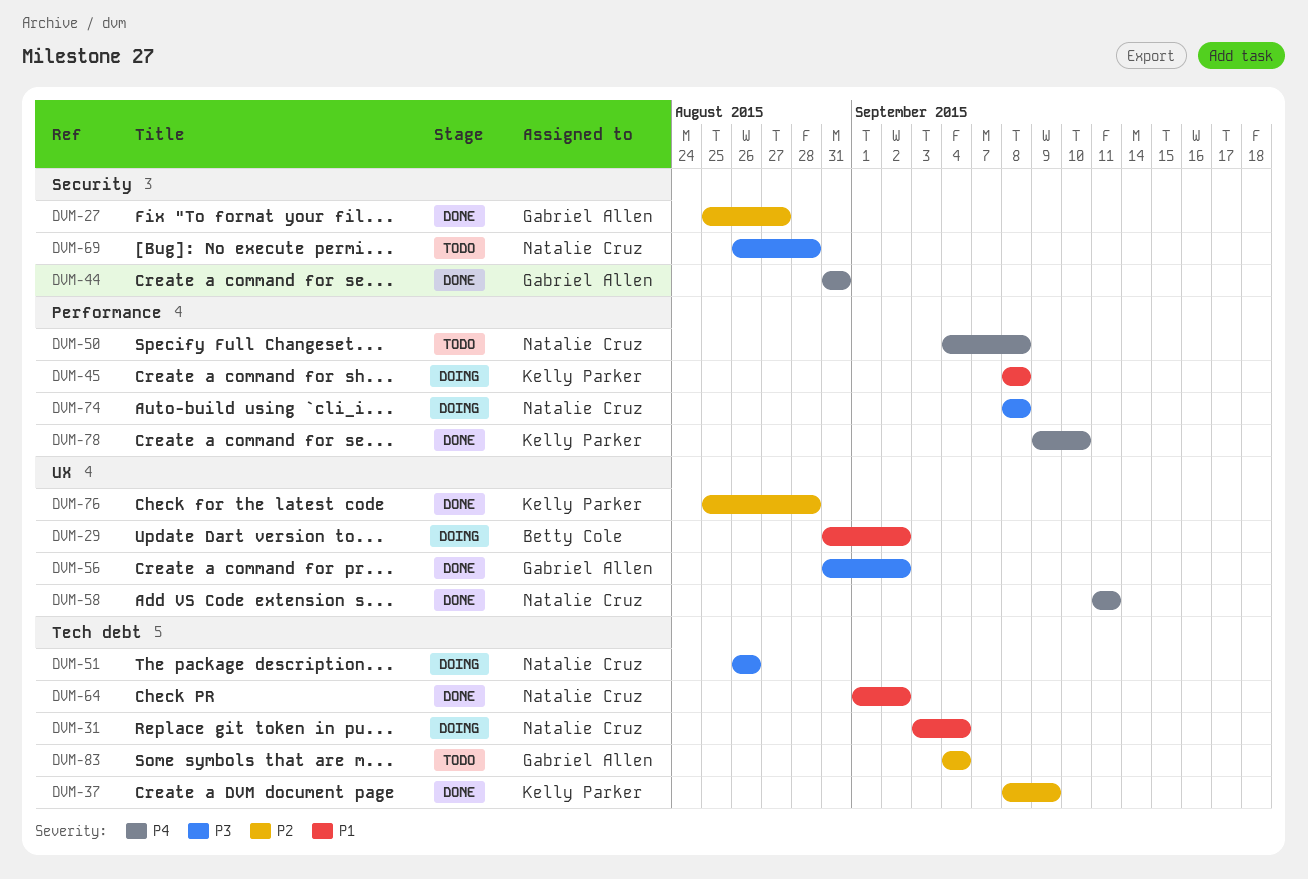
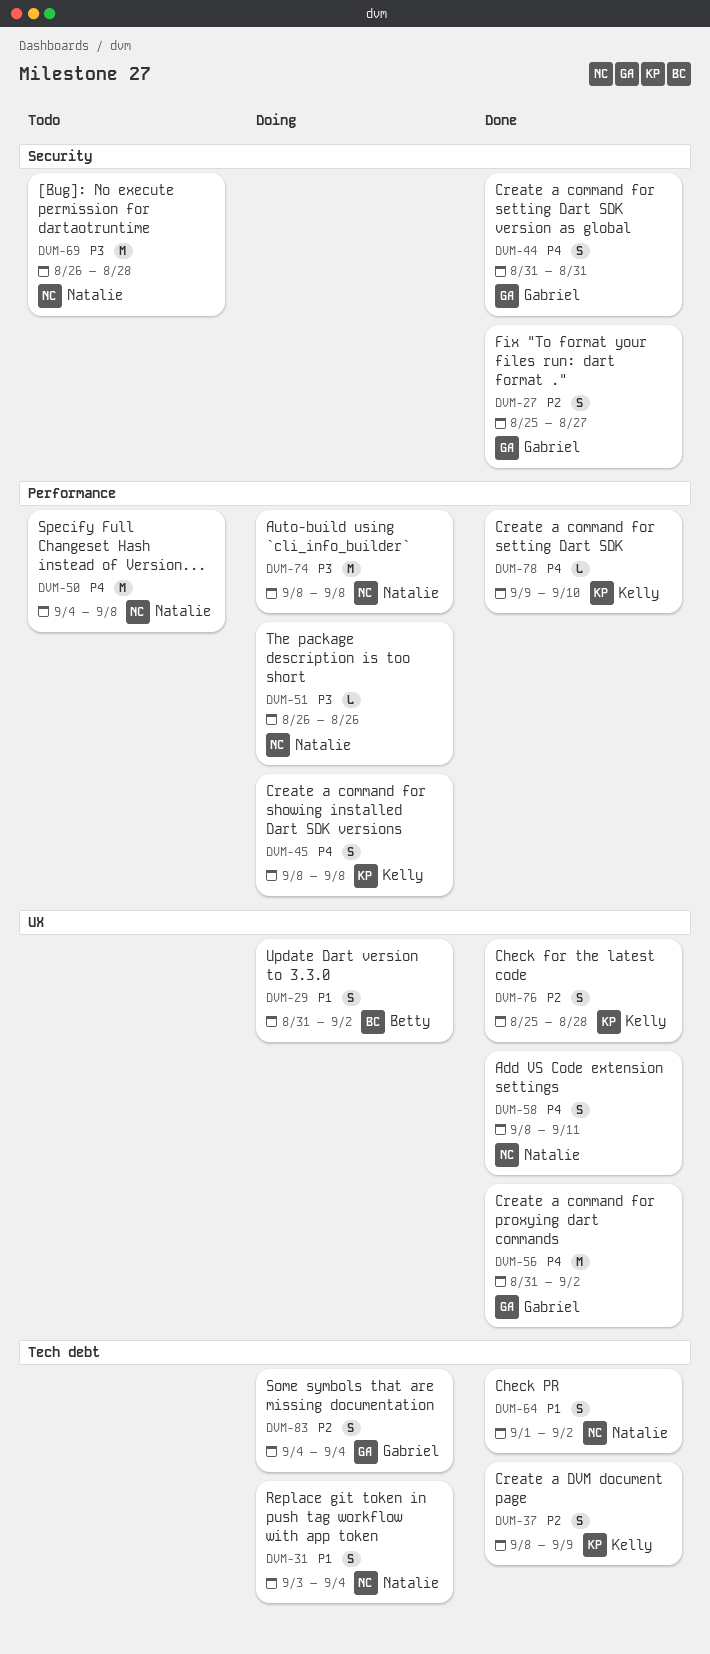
DVM-45, priority: P1 -> P4
DVM-51, label: Tech debt -> Performance
DVM-56, priority: P3 -> P4
DVM-58, start: Sep 11 -> Sep 8
DVM-83, status: Todo -> Doing

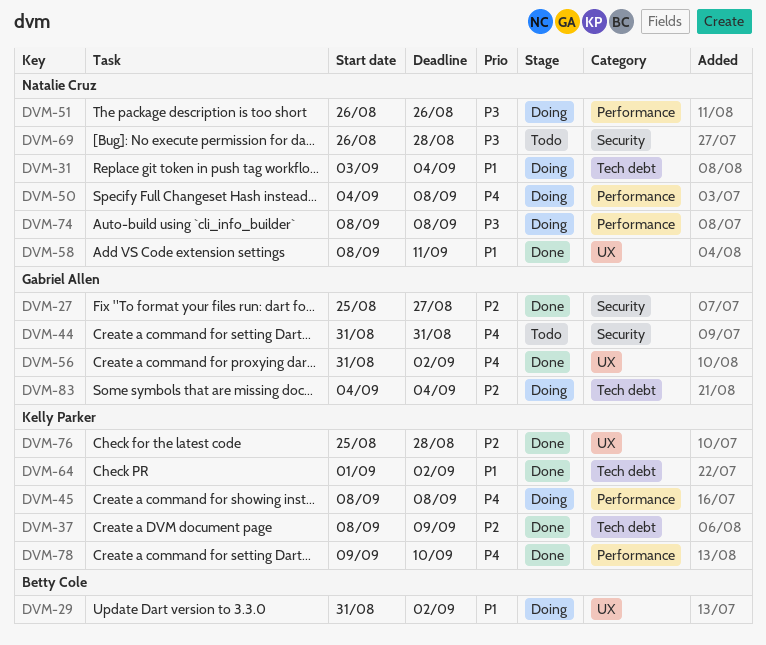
DVM-44, status: Done -> Todo
DVM-50, status: Todo -> Doing
DVM-58, priority: P4 -> P1
DVM-64, owner: Natalie Cruz -> Kelly Parker

